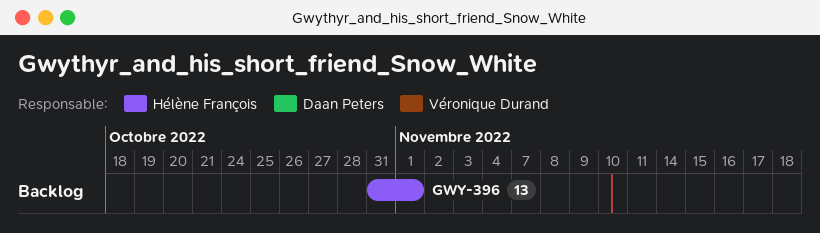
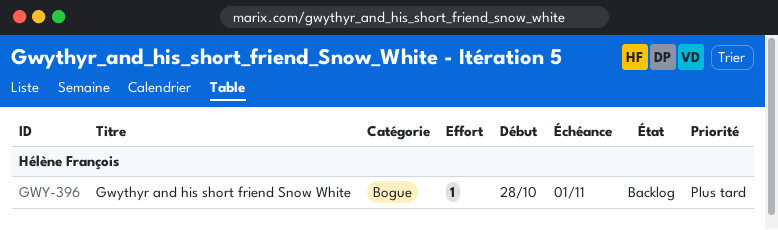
GWY-396, estimate: 13 -> 1
GWY-396, start: Oct 31 -> Oct 28

